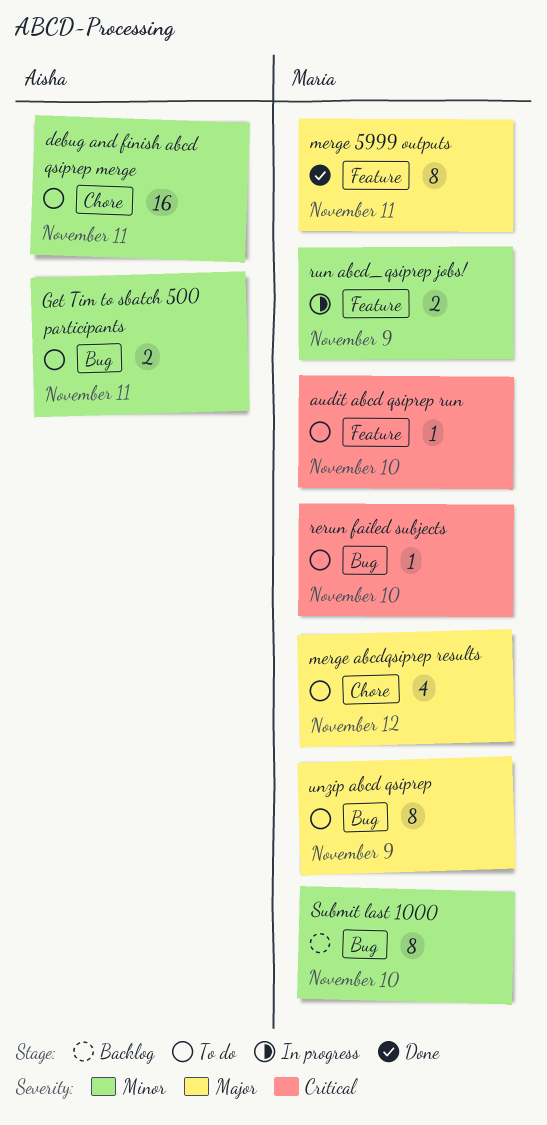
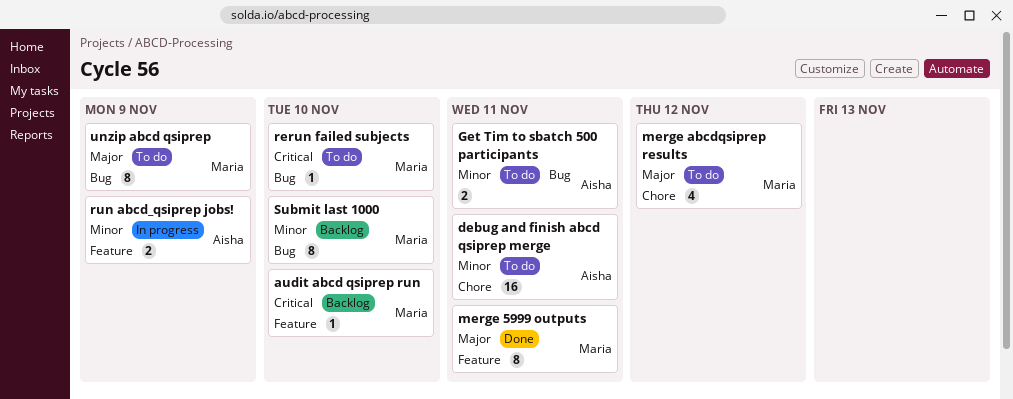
audit abcd qsiprep run, status: To do -> Backlog
run abcd_qsiprep jobs!, owner: Maria -> Aisha

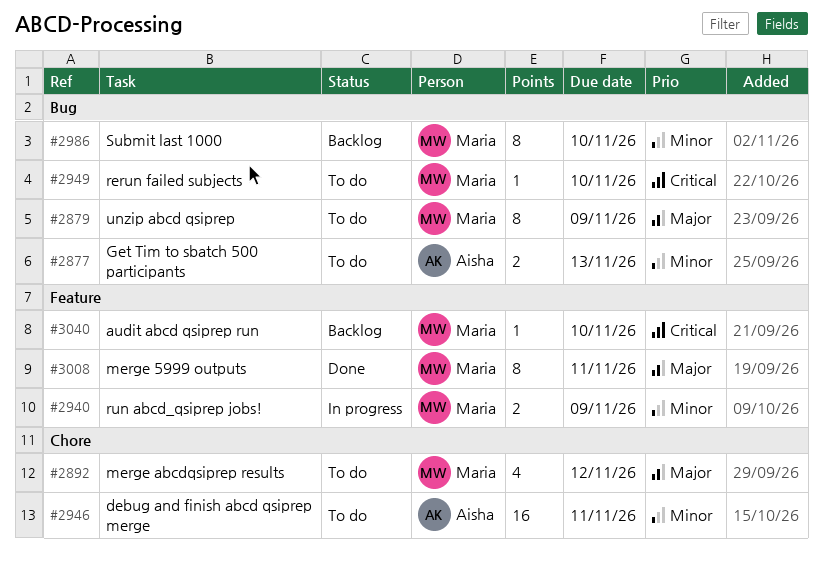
Get Tim to sbatch 500 participants, due: Nov 11 -> Nov 13
run abcd_qsiprep jobs!, owner: Aisha -> Maria

